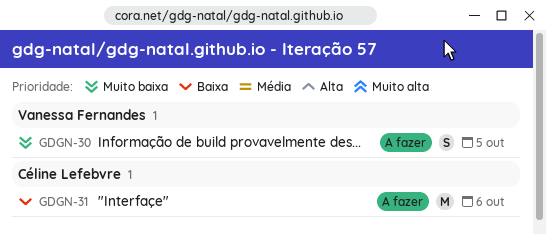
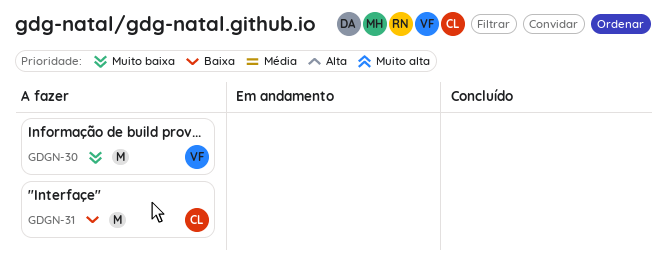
GDGN-30, estimate: S -> M

